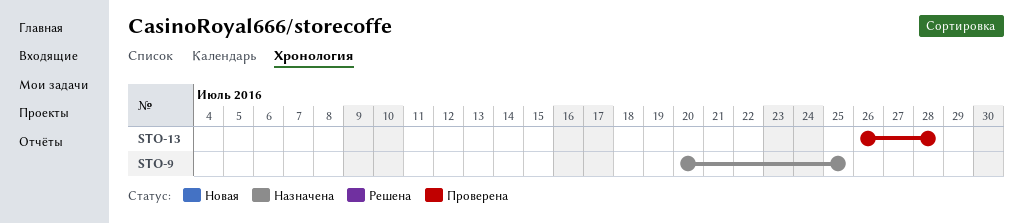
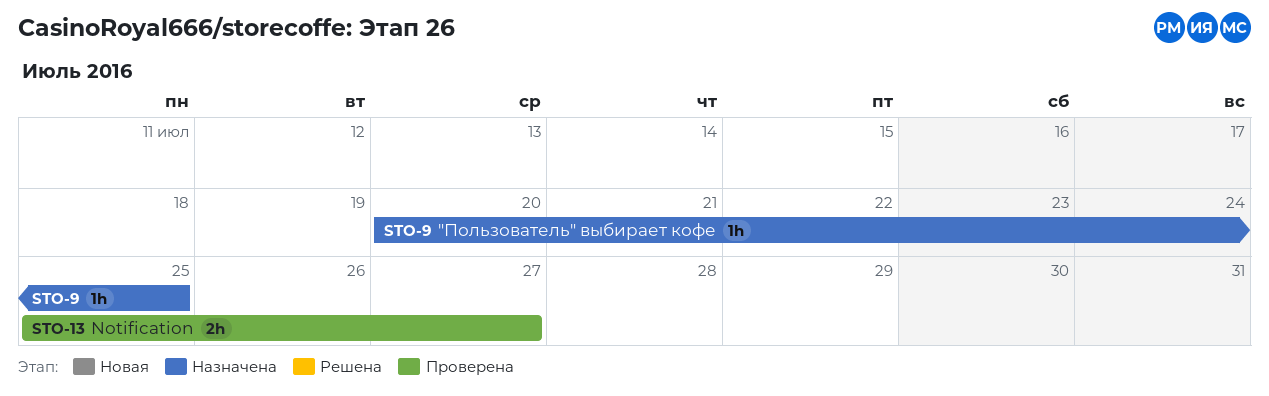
STO-13, start: Jul 26 -> Jul 25
STO-13, due: Jul 28 -> Jul 27

